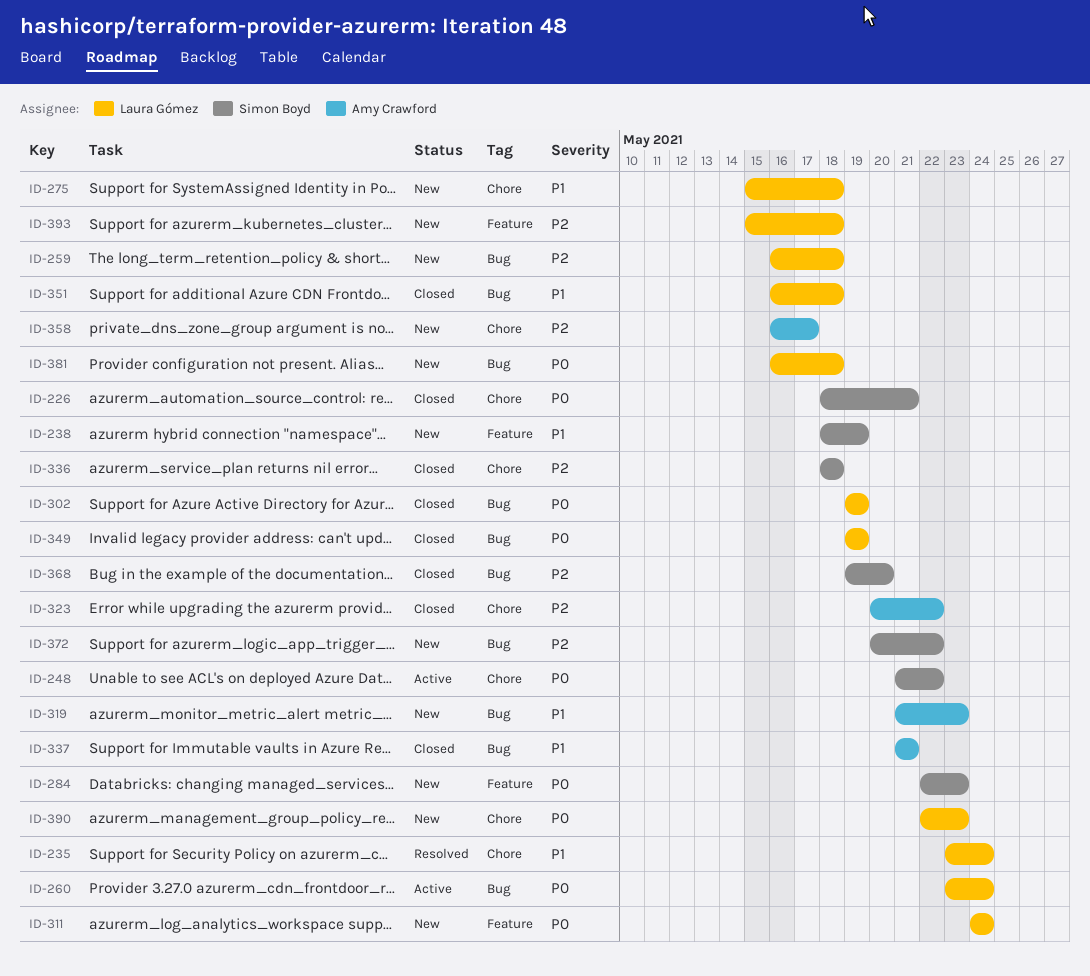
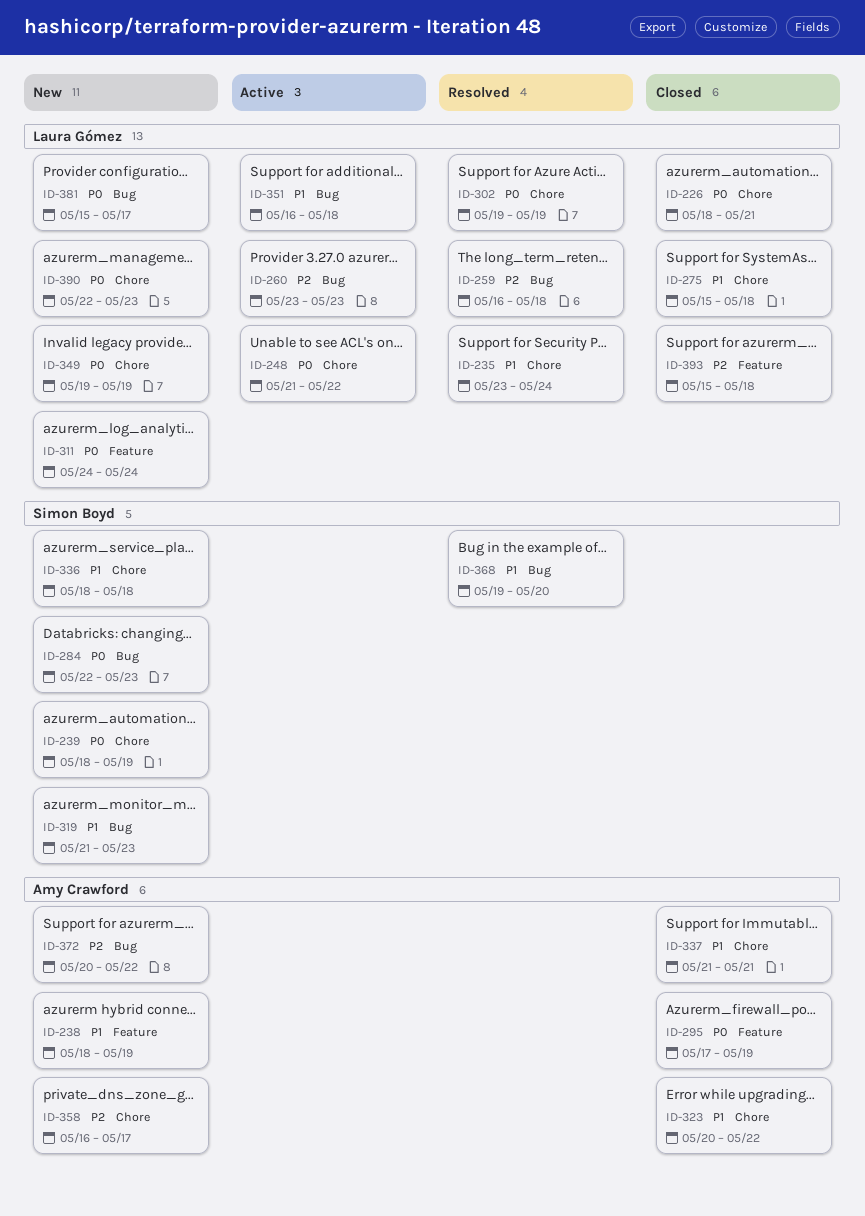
ID-226, owner: Simon Boyd -> Laura Gómez
ID-238, owner: Simon Boyd -> Amy Crawford
ID-239: none -> present
ID-248, owner: Simon Boyd -> Laura Gómez
ID-259, status: New -> Resolved
ID-260, priority: P0 -> P2
ID-260, due: May 24 -> May 23
ID-275, status: New -> Closed
ID-284, label: Feature -> Bug
ID-295: none -> present
ID-302, status: Closed -> Resolved
ID-302, label: Bug -> Chore
ID-319, owner: Amy Crawford -> Simon Boyd
ID-323, priority: P2 -> P1
ID-336, status: Closed -> New
ID-336, priority: P2 -> P1
ID-337, label: Bug -> Chore
ID-349, status: Closed -> New
ID-349, label: Bug -> Chore
ID-351, status: Closed -> Active
ID-368, status: Closed -> Resolved
ID-368, priority: P2 -> P1
ID-372, owner: Simon Boyd -> Amy Crawford
ID-381, start: May 16 -> May 15
ID-381, due: May 18 -> May 17
ID-393, status: New -> Closed

